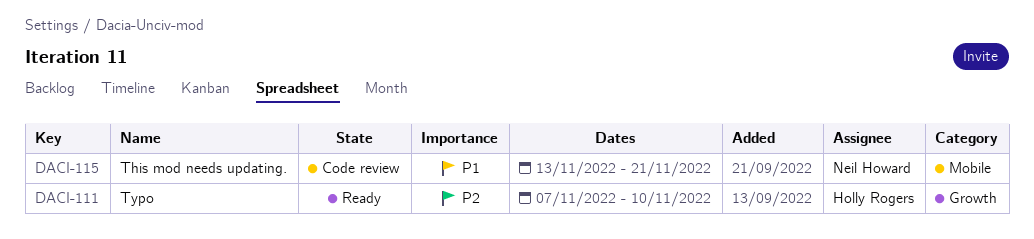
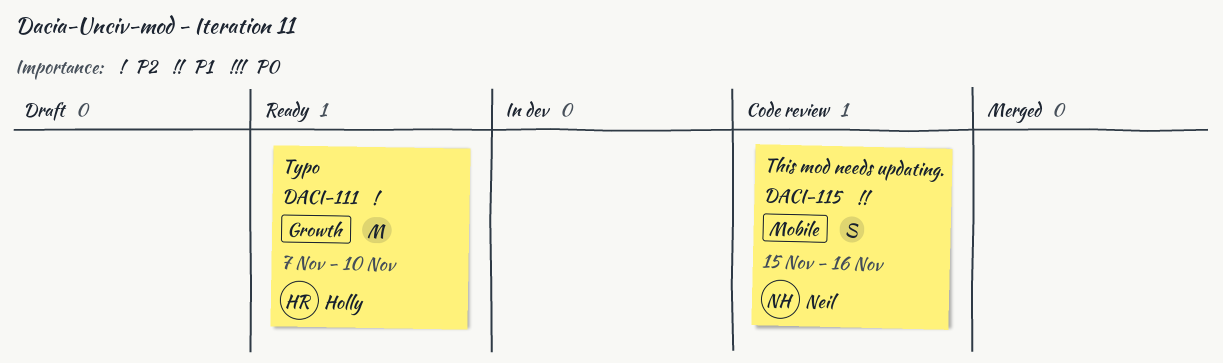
DACI-115, start: Nov 13 -> Nov 15
DACI-115, due: Nov 21 -> Nov 16

